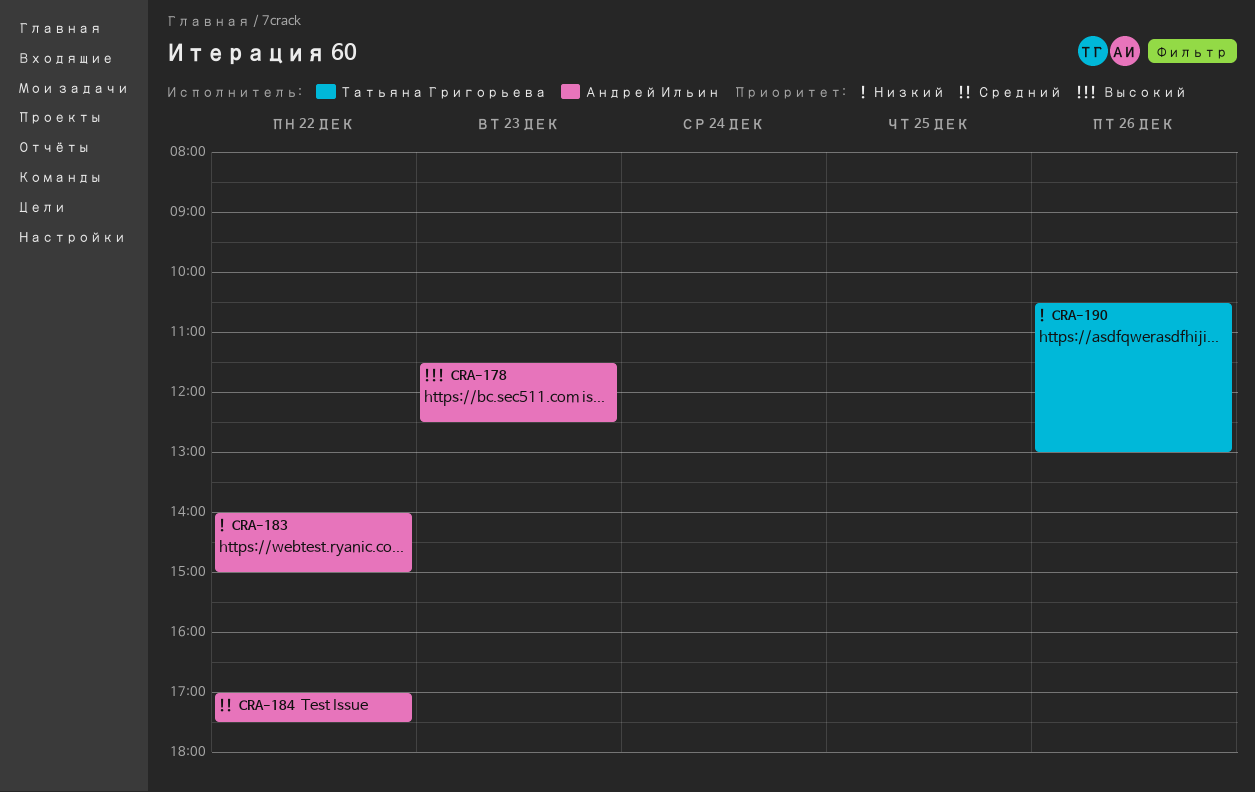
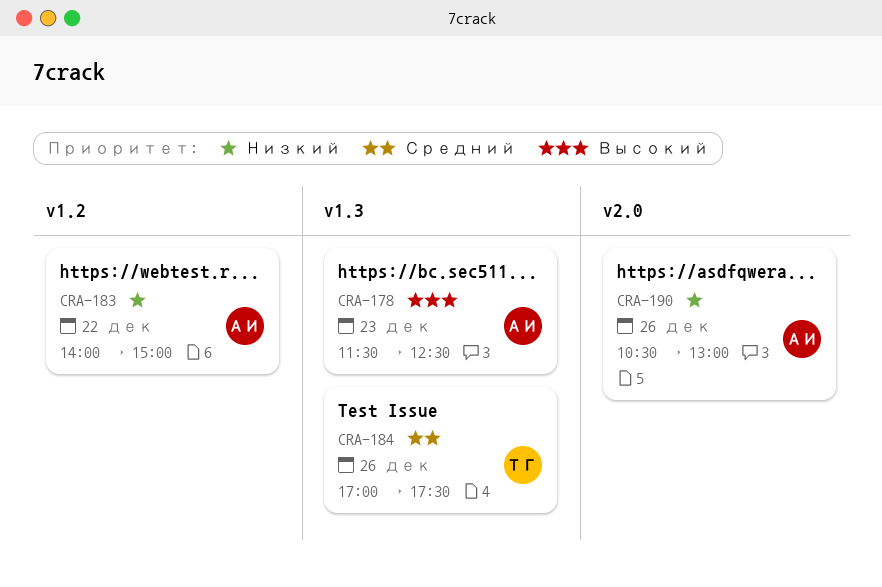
CRA-184, owner: Андрей Ильин -> Татьяна Григорьева
CRA-184, day: Dec 22 -> Dec 26
CRA-190, owner: Татьяна Григорьева -> Андрей Ильин

